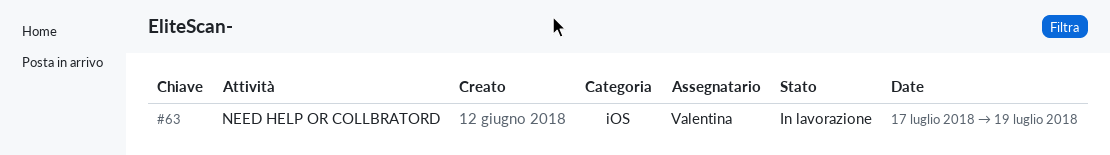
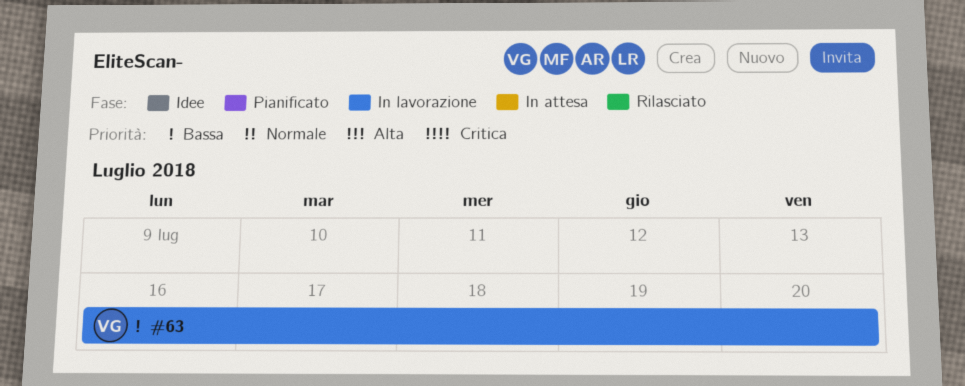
#63, start: Jul 17 -> Jul 16
#63, due: Jul 19 -> Jul 20

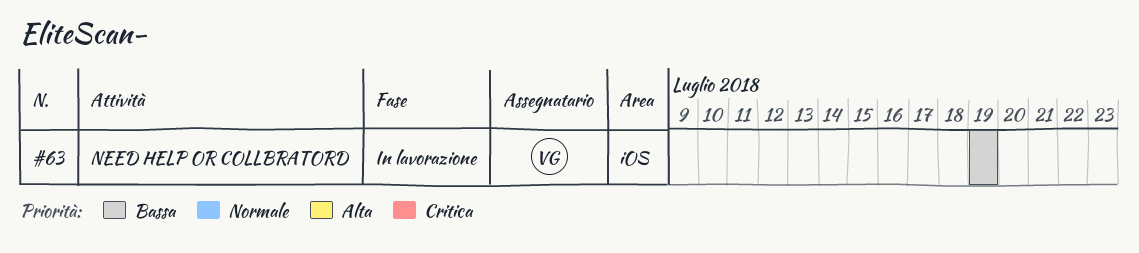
#63, start: Jul 16 -> Jul 19
#63, due: Jul 20 -> Jul 19

